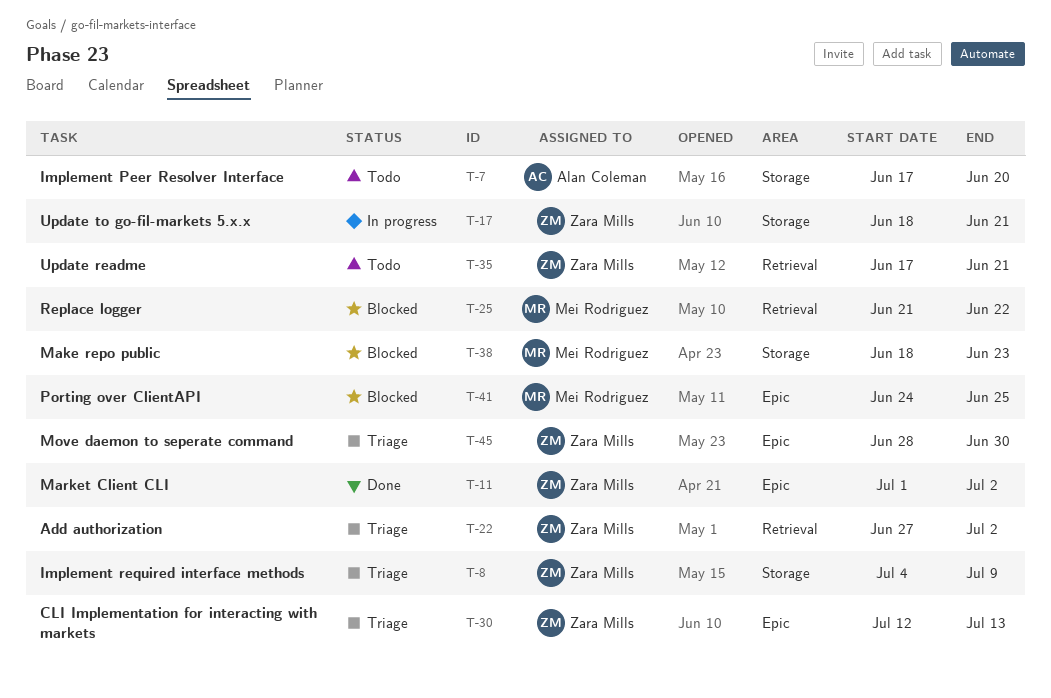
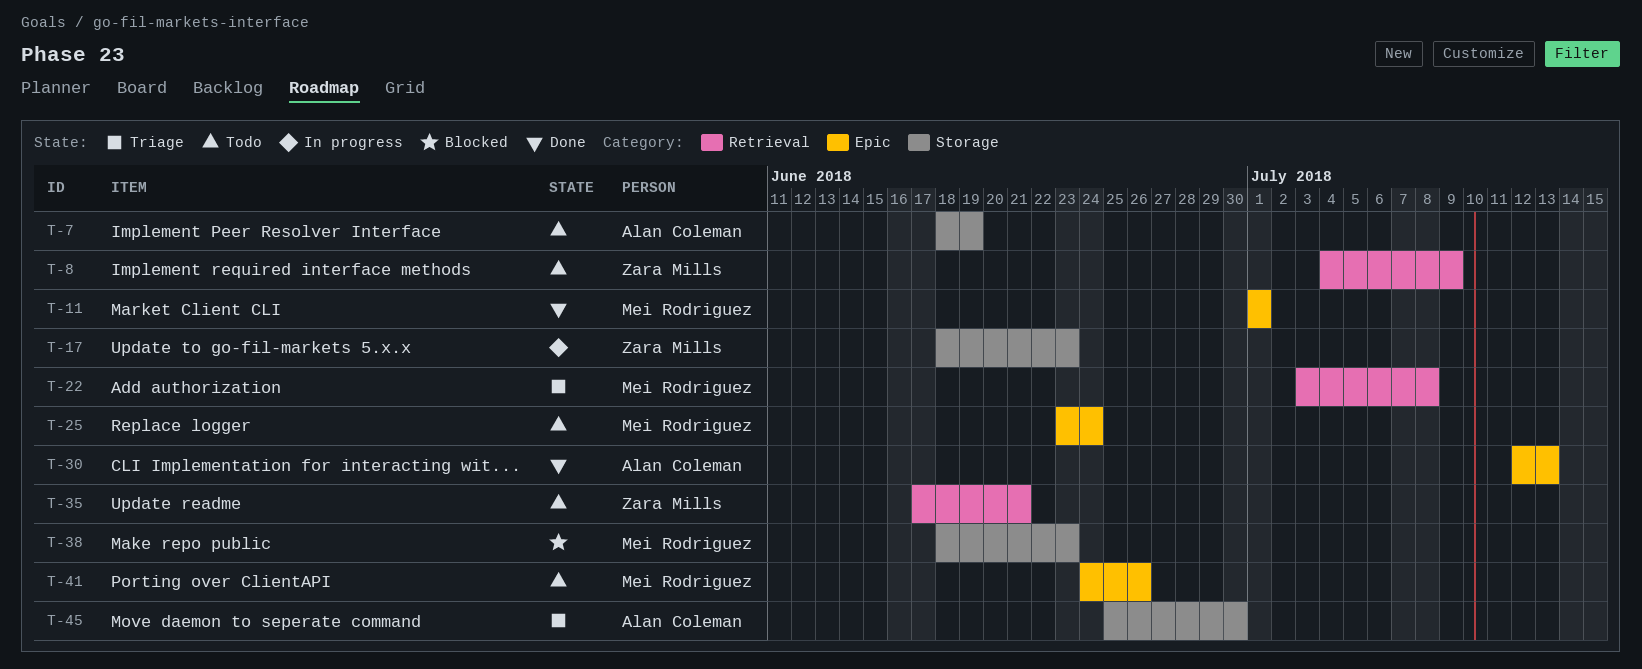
T-7, start: Jun 17 -> Jun 18
T-7, due: Jun 20 -> Jun 19
T-8, status: Triage -> Todo
T-8, label: Storage -> Retrieval
T-11, owner: Zara Mills -> Mei Rodriguez
T-11, due: Jul 2 -> Jul 1
T-17, due: Jun 21 -> Jun 23
T-22, owner: Zara Mills -> Mei Rodriguez
T-22, start: Jun 27 -> Jul 3
T-22, due: Jul 2 -> Jul 8
T-25, status: Blocked -> Todo
T-25, label: Retrieval -> Epic
T-25, start: Jun 21 -> Jun 23
T-25, due: Jun 22 -> Jun 24
T-30, status: Triage -> Done
T-30, owner: Zara Mills -> Alan Coleman
T-41, status: Blocked -> Todo
T-41, due: Jun 25 -> Jun 26
T-45, owner: Zara Mills -> Alan Coleman
T-45, label: Epic -> Storage
T-45, start: Jun 28 -> Jun 25

